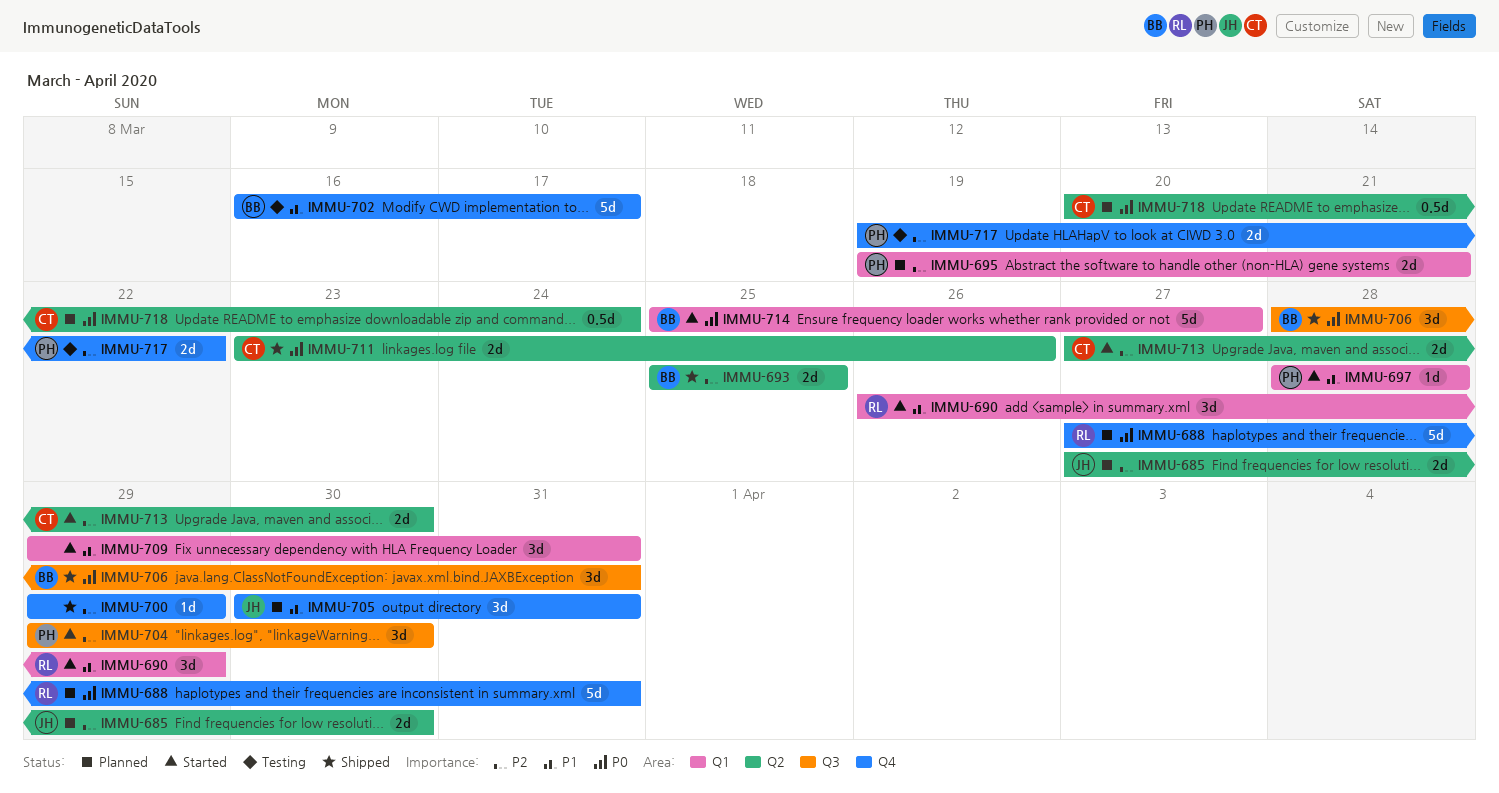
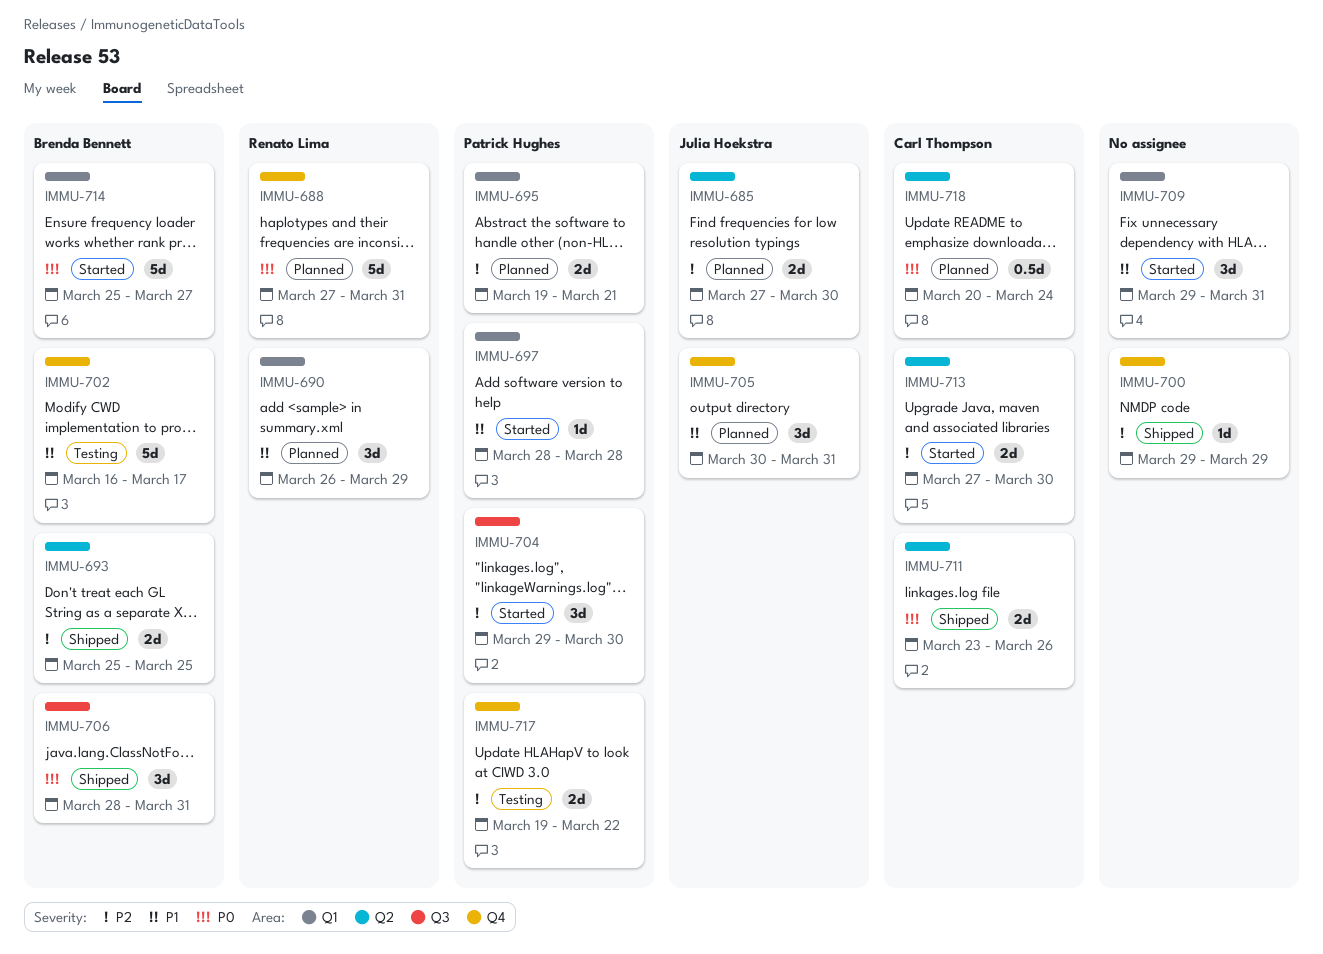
IMMU-690, status: Started -> Planned

